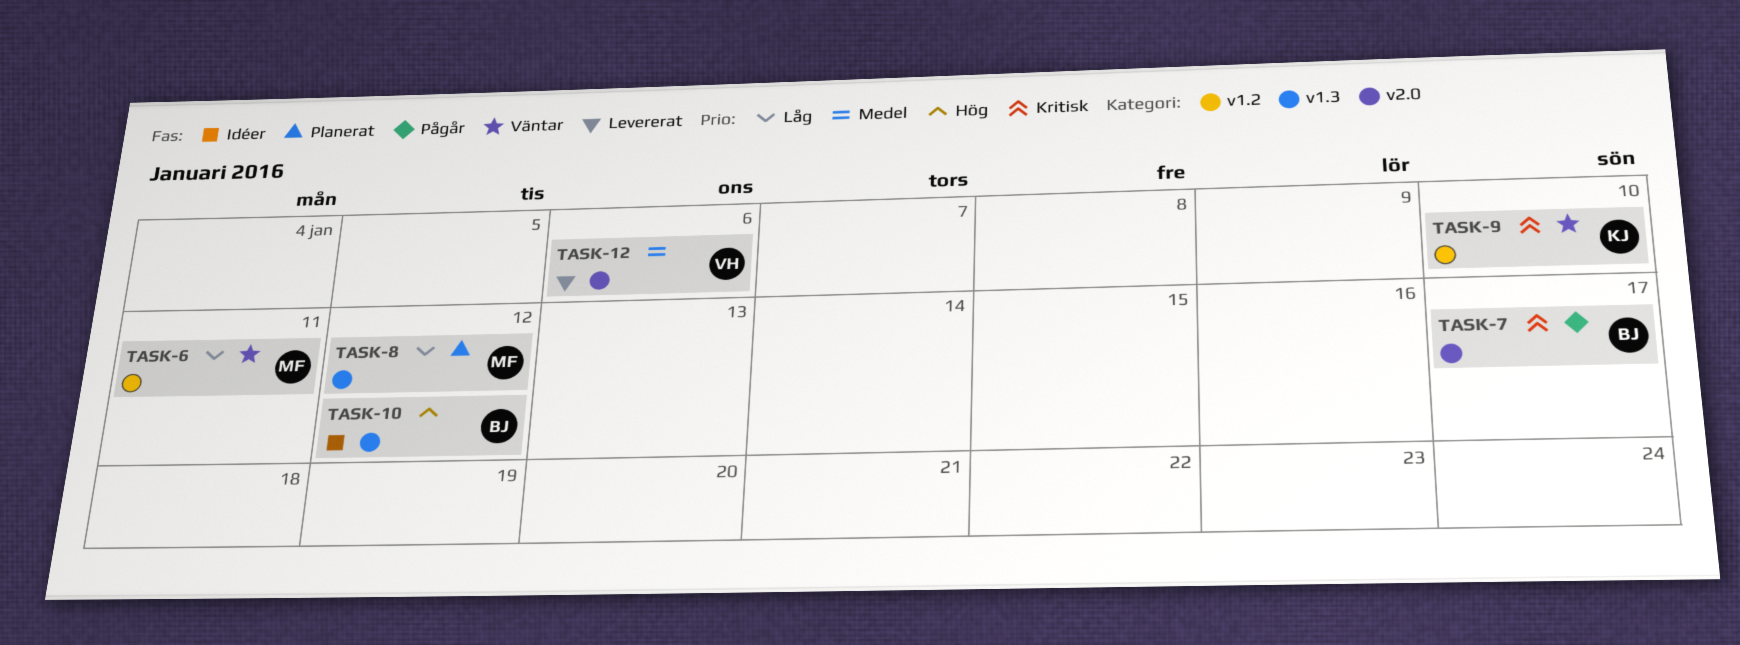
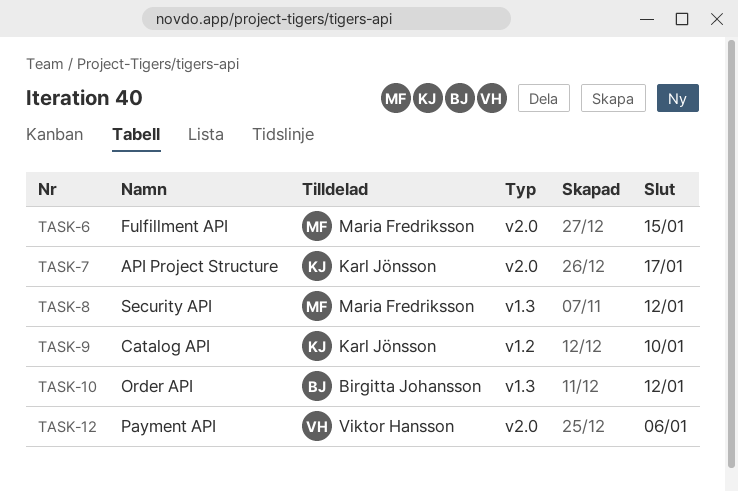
TASK-6, label: v1.2 -> v2.0
TASK-6, due: Jan 11 -> Jan 15
TASK-7, owner: Birgitta Johansson -> Karl Jönsson

